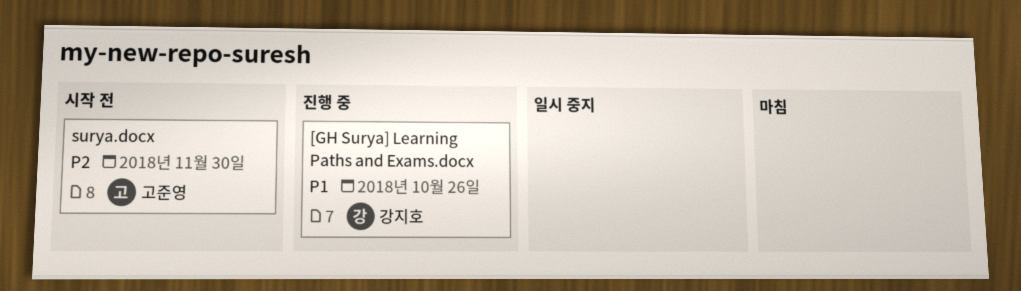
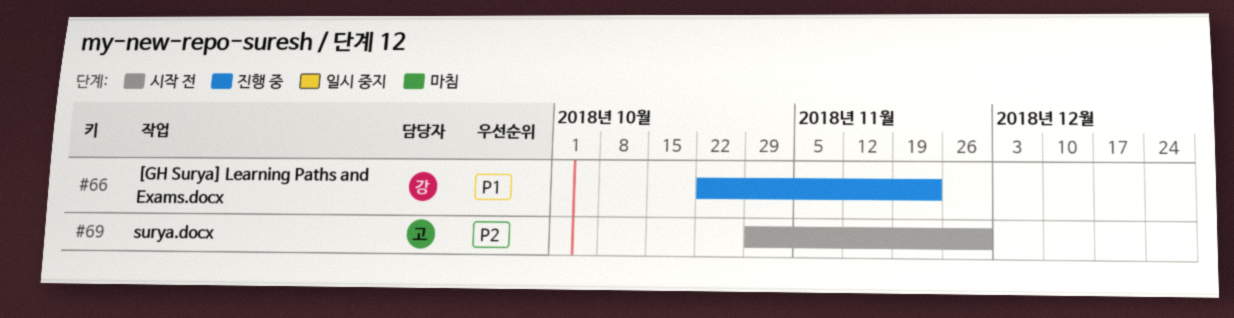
[GH Surya] Learning Paths and Exams.docx, due: Oct 26 -> Nov 23

